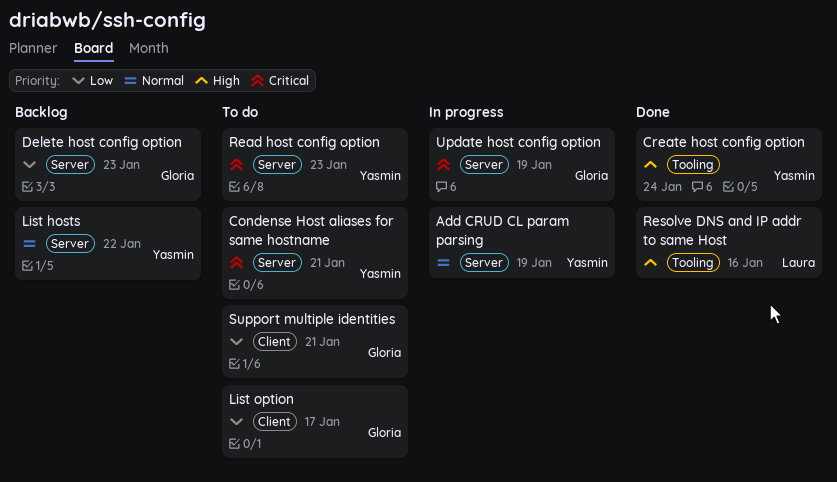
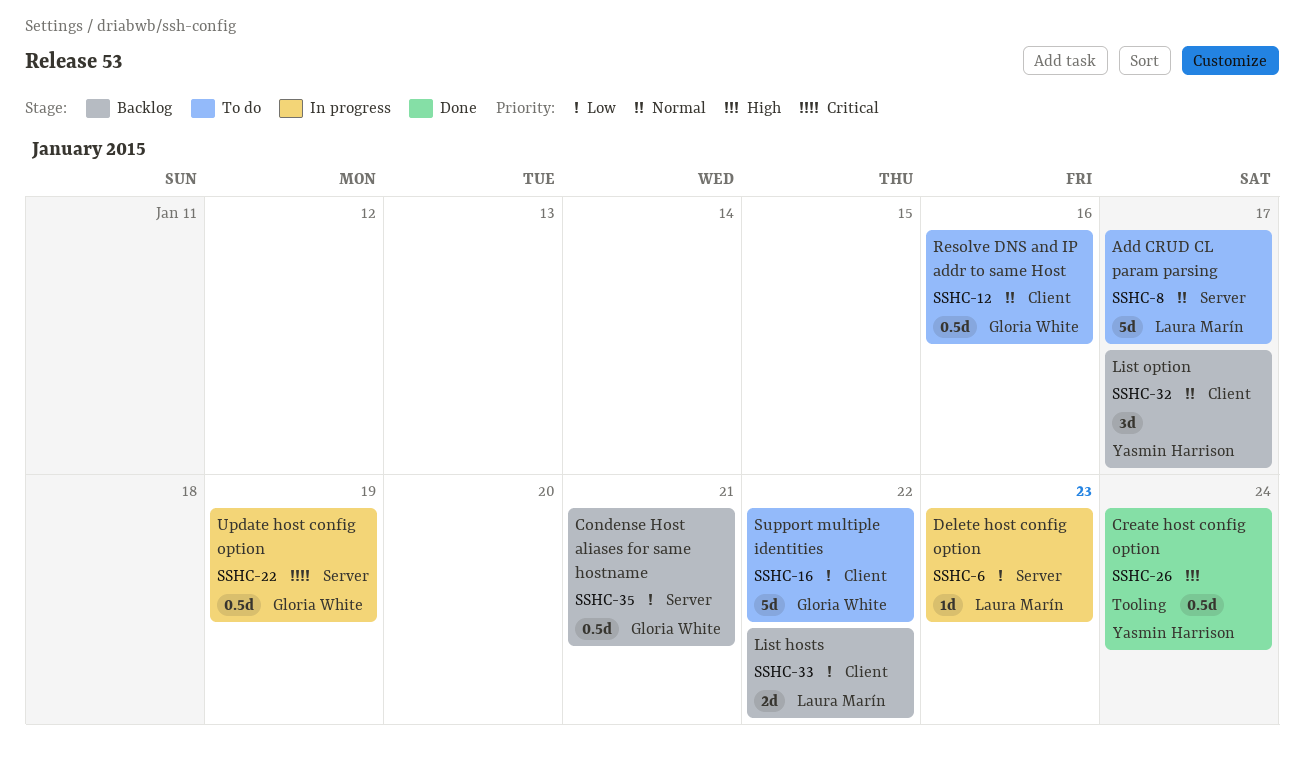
Add CRUD CL param parsing, status: In progress -> To do
Add CRUD CL param parsing, owner: Yasmin Harrison -> Laura Marín
Add CRUD CL param parsing, due: Jan 19 -> Jan 17
Condense Host aliases for same hostname, status: To do -> Backlog
Condense Host aliases for same hostname, owner: Yasmin Harrison -> Gloria White
Condense Host aliases for same hostname, priority: Critical -> Low
Delete host config option, status: Backlog -> In progress
Delete host config option, owner: Gloria White -> Laura Marín
List hosts, owner: Yasmin Harrison -> Laura Marín
List hosts, priority: Normal -> Low
List hosts, label: Server -> Client
List option, status: To do -> Backlog
List option, owner: Gloria White -> Yasmin Harrison
List option, priority: Low -> Normal
Read host config option: present -> none
Resolve DNS and IP addr to same Host, status: Done -> To do
Resolve DNS and IP addr to same Host, owner: Laura Marín -> Gloria White
Resolve DNS and IP addr to same Host, priority: High -> Normal
Resolve DNS and IP addr to same Host, label: Tooling -> Client
Support multiple identities, due: Jan 21 -> Jan 22

